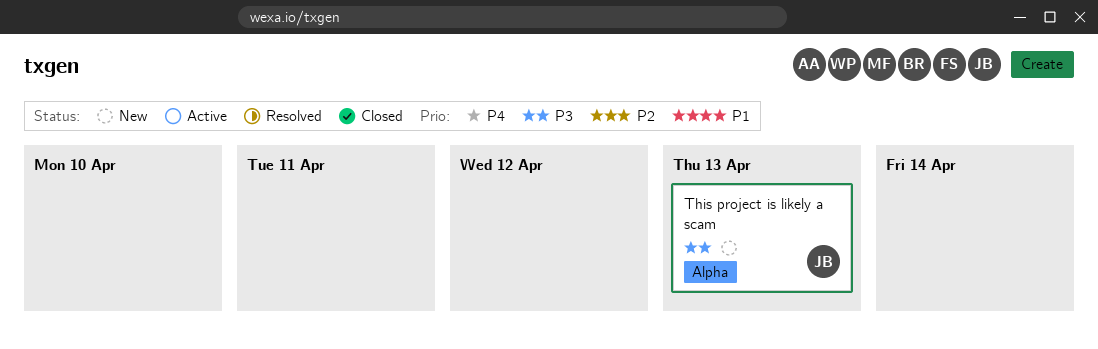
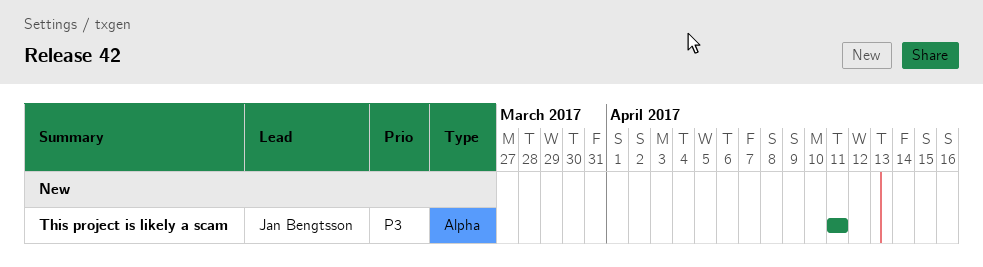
This project is likely a scam, due: Apr 13 -> Apr 11

